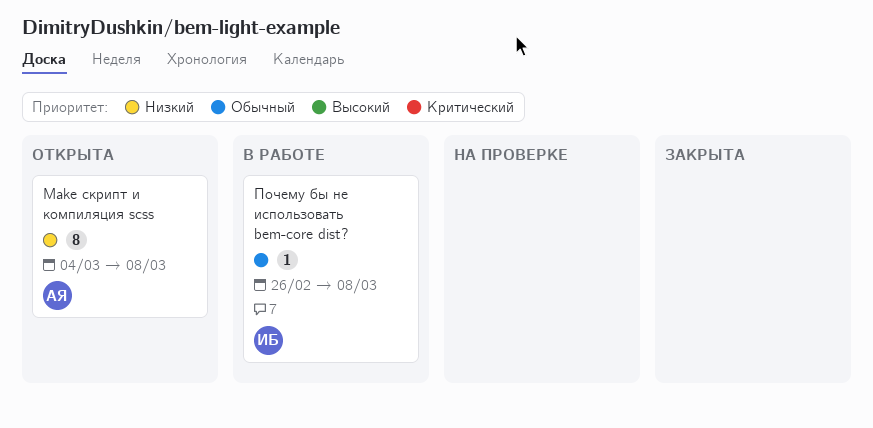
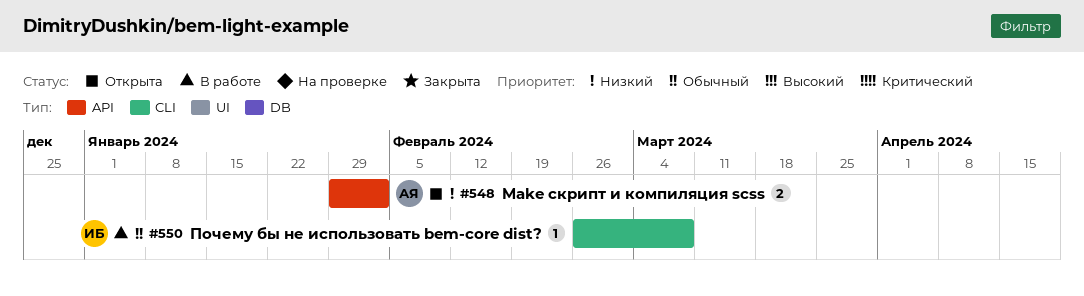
Make скрипт и компиляция scss, estimate: 8 -> 2
Make скрипт и компиляция scss, start: Mar 4 -> Jan 29
Make скрипт и компиляция scss, due: Mar 8 -> Feb 2

